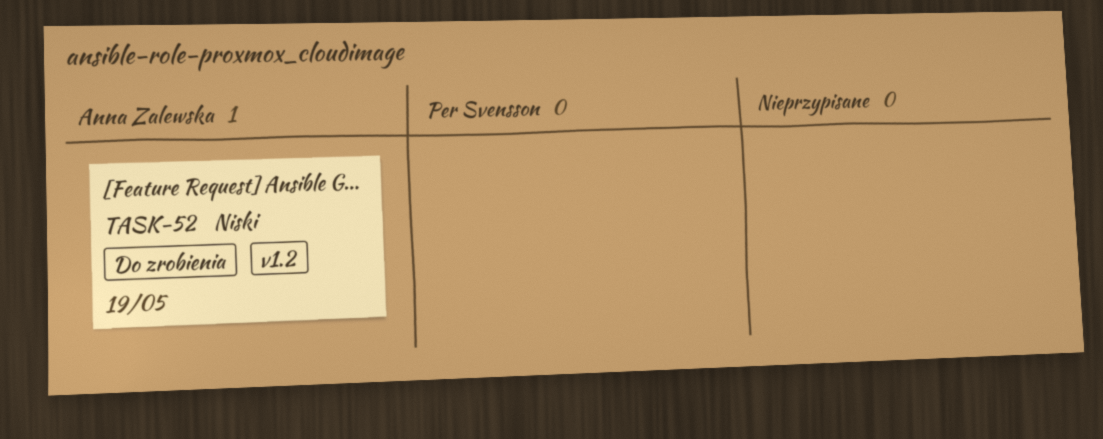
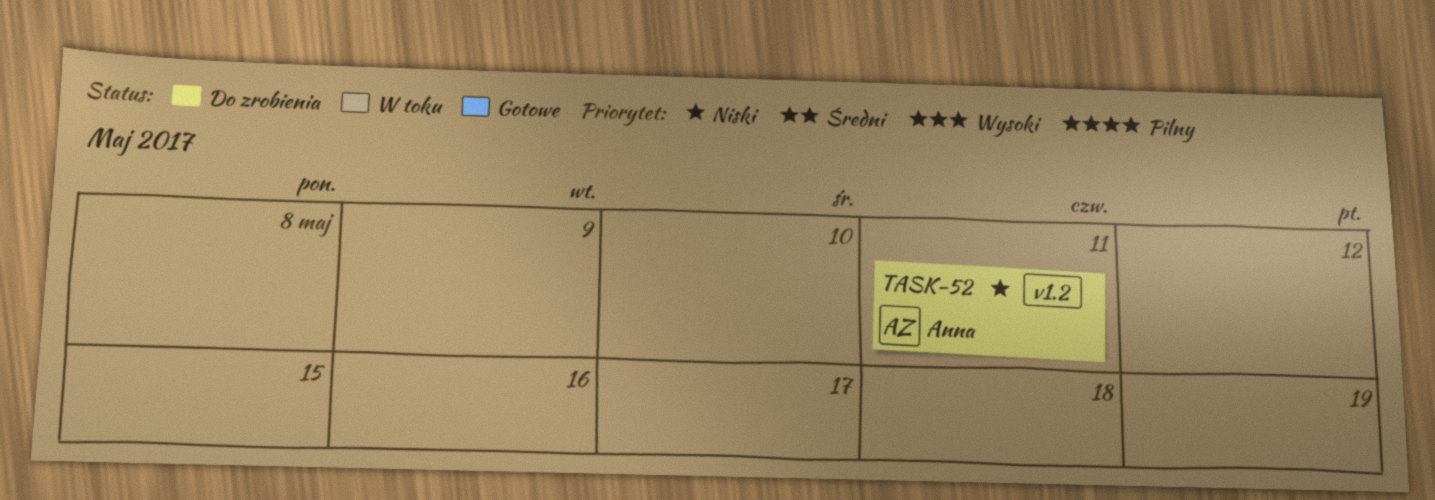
TASK-52, due: May 19 -> May 11

